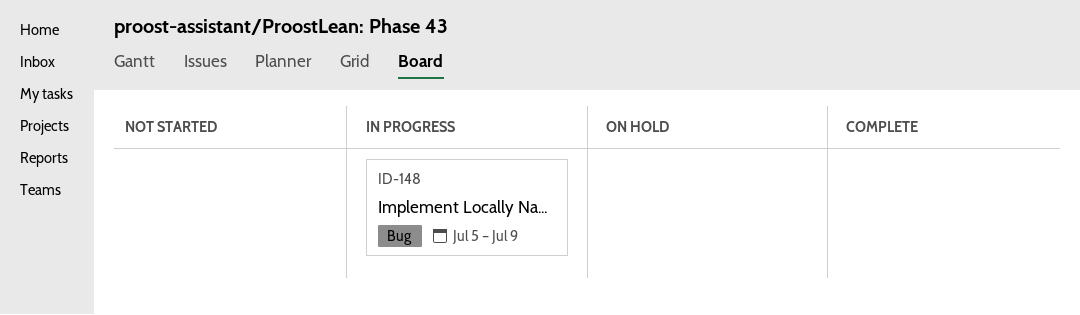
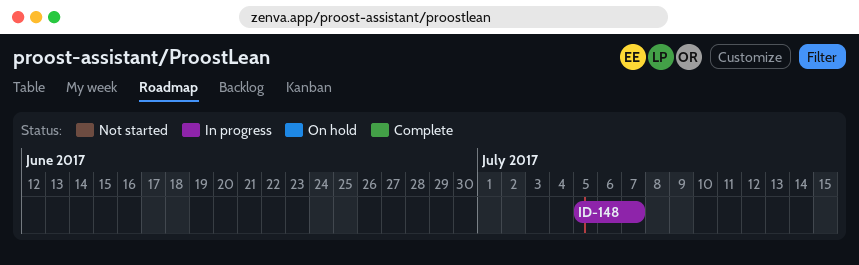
ID-148, due: Jul 9 -> Jul 7

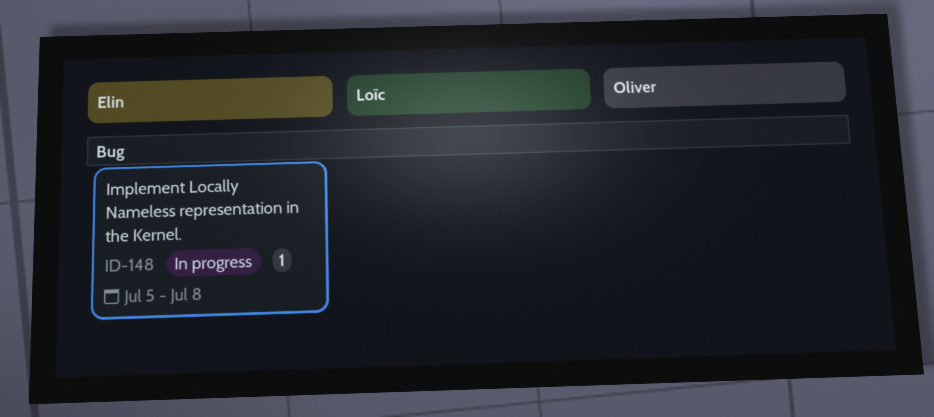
ID-148, due: Jul 7 -> Jul 8

